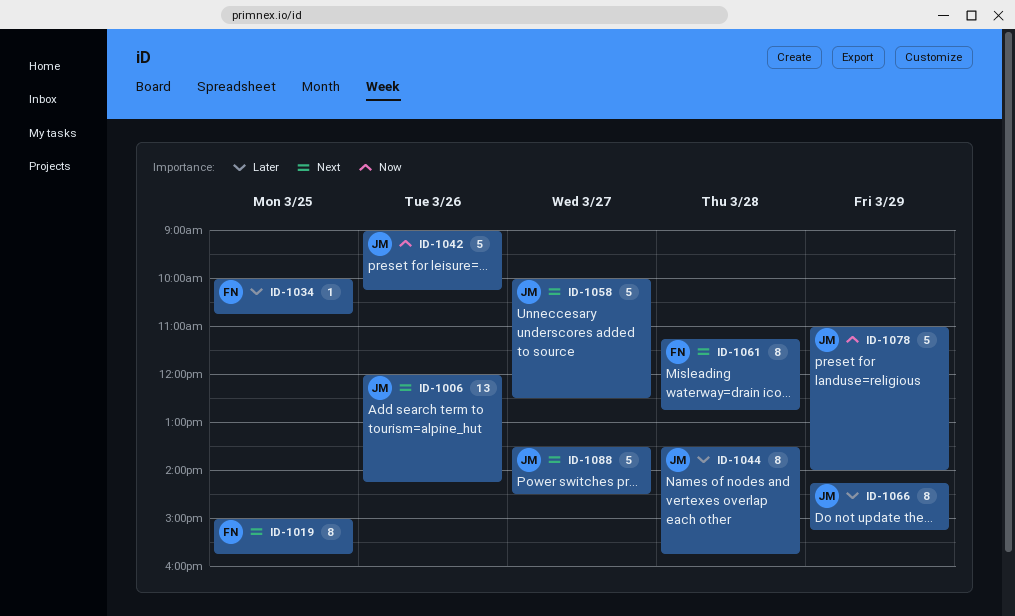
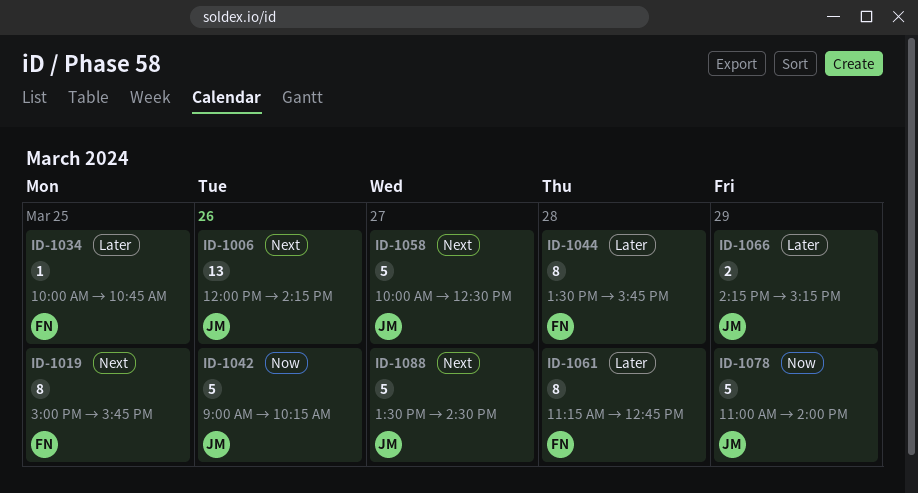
ID-1044, owner: JM -> FN
ID-1061, priority: Next -> Later
ID-1066, estimate: 8 -> 2

